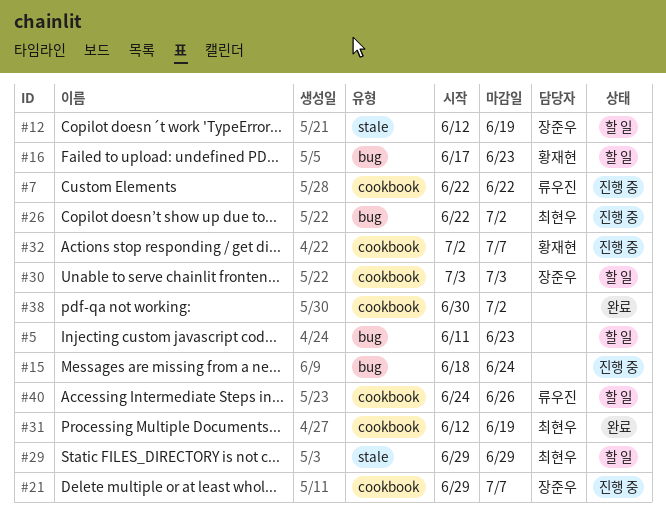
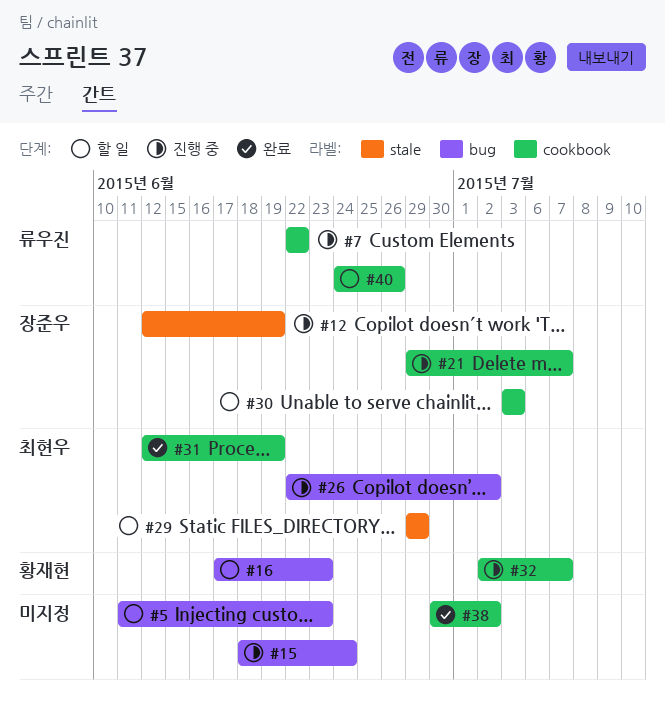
#12, status: 할 일 -> 진행 중

